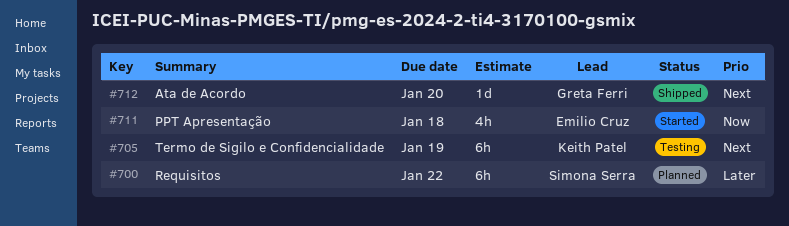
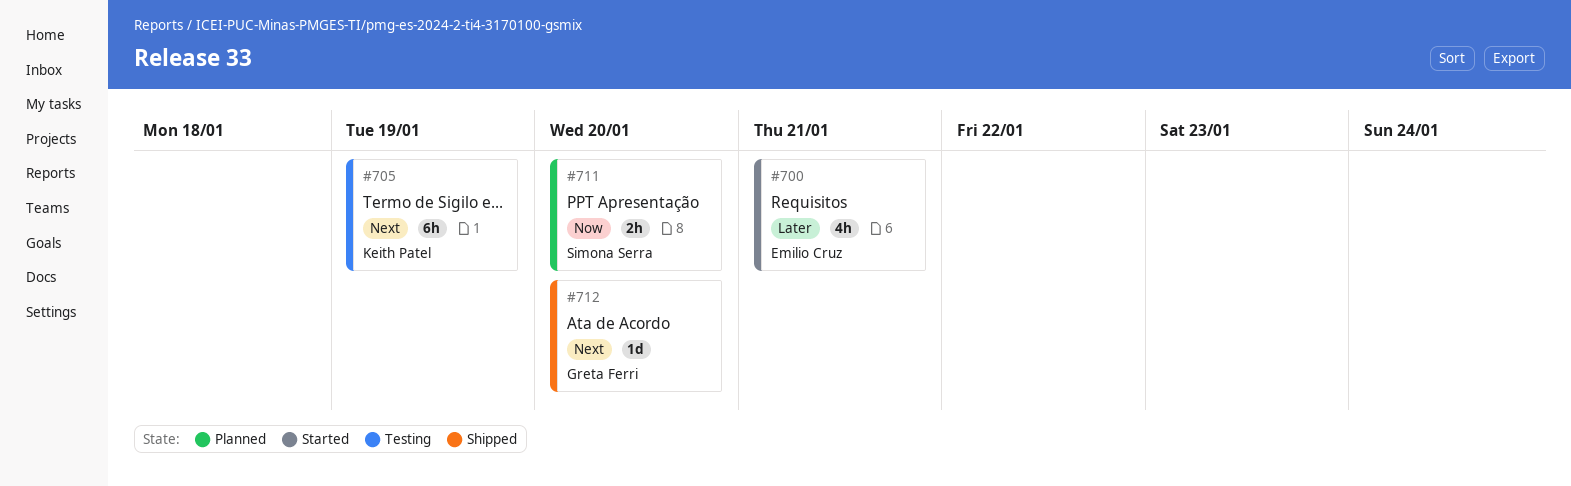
#700, status: Planned -> Started
#700, owner: Simona Serra -> Emilio Cruz
#700, estimate: 6h -> 4h
#700, due: Jan 22 -> Jan 21
#711, status: Started -> Planned
#711, owner: Emilio Cruz -> Simona Serra
#711, estimate: 4h -> 2h
#711, due: Jan 18 -> Jan 20

